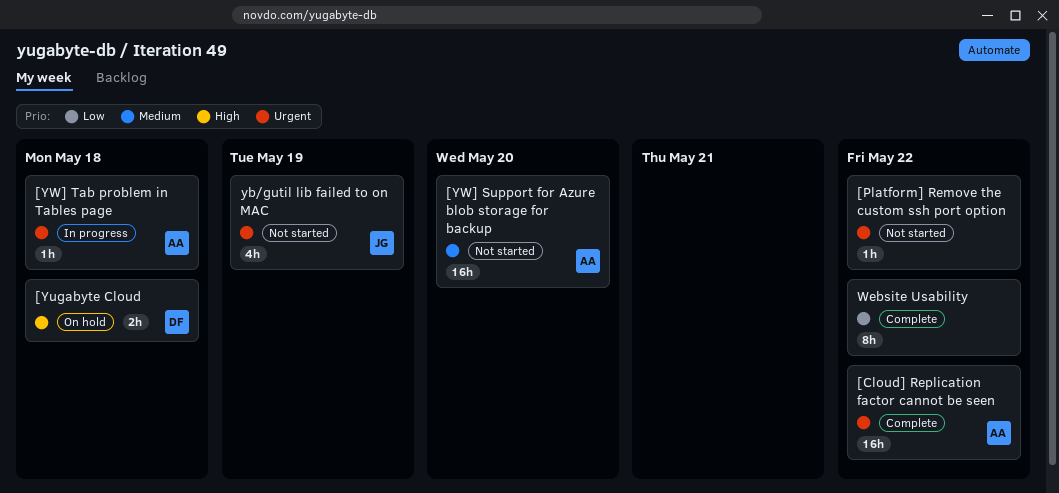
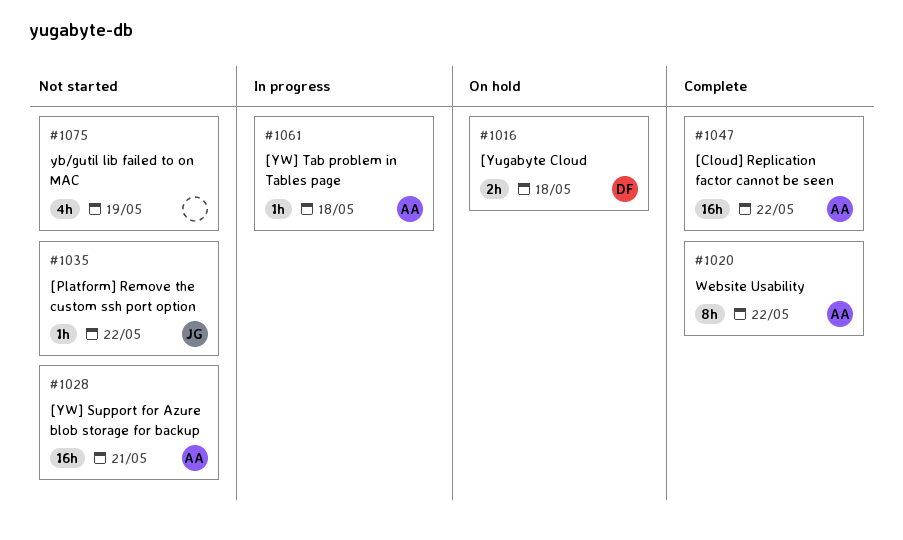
[Platform] Remove the custom ssh port option, owner: none -> JG
[YW] Support for Azure blob storage for backup, due: May 20 -> May 21
Website Usability, owner: none -> AA
yb/gutil lib failed to on MAC, owner: JG -> none

